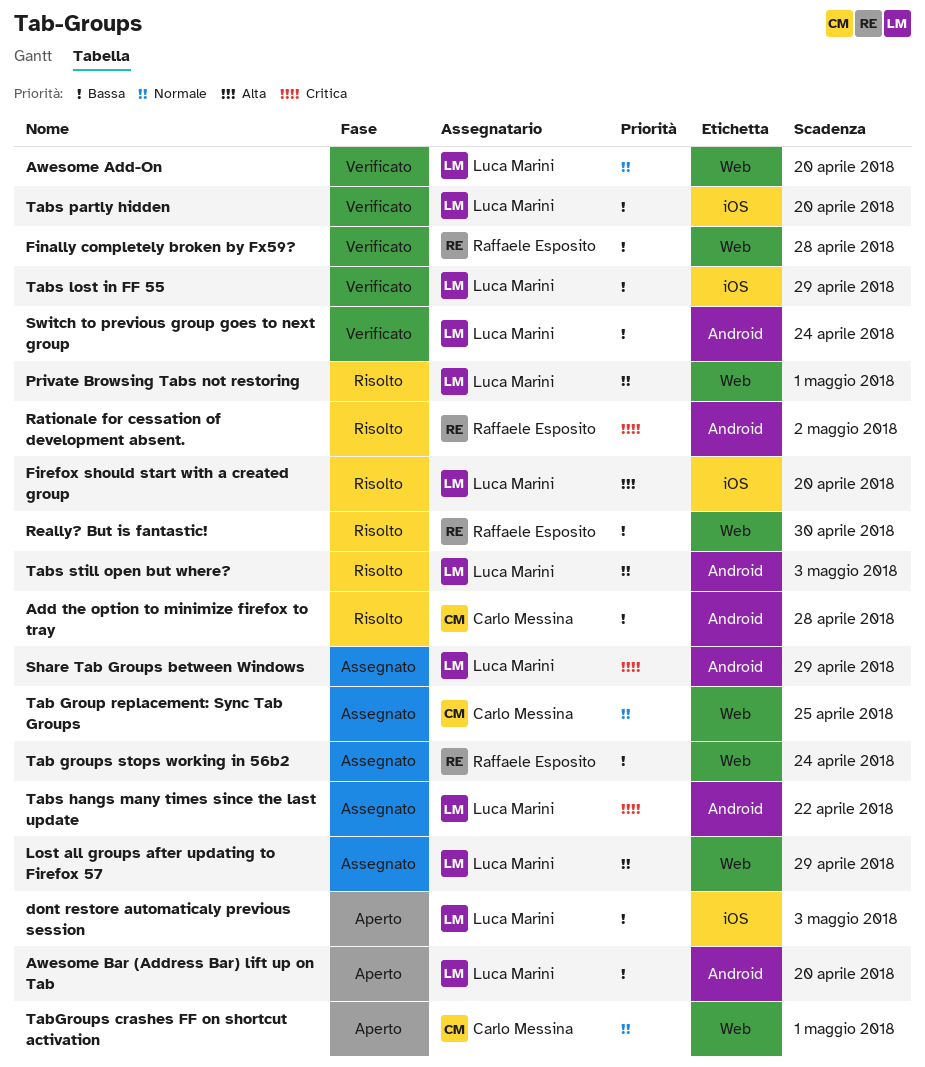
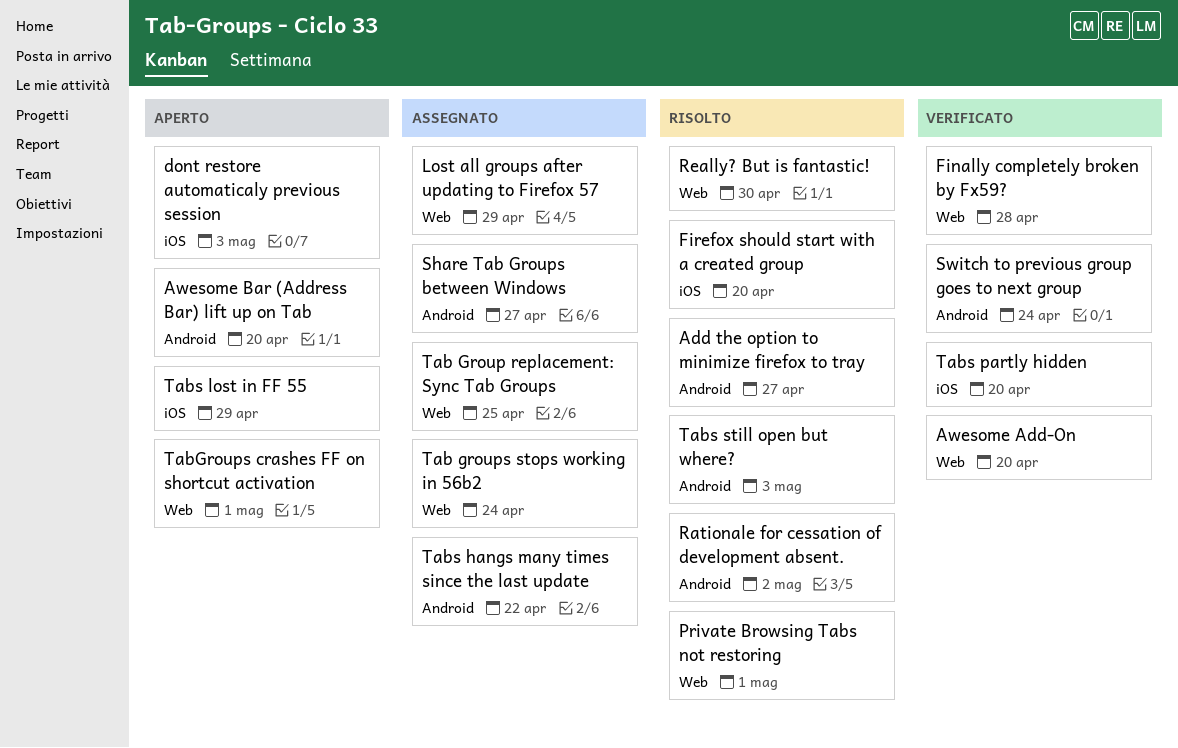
Add the option to minimize firefox to tray, due: Apr 28 -> Apr 27
Share Tab Groups between Windows, due: Apr 29 -> Apr 27
Tabs lost in FF 55, status: Verificato -> Aperto

